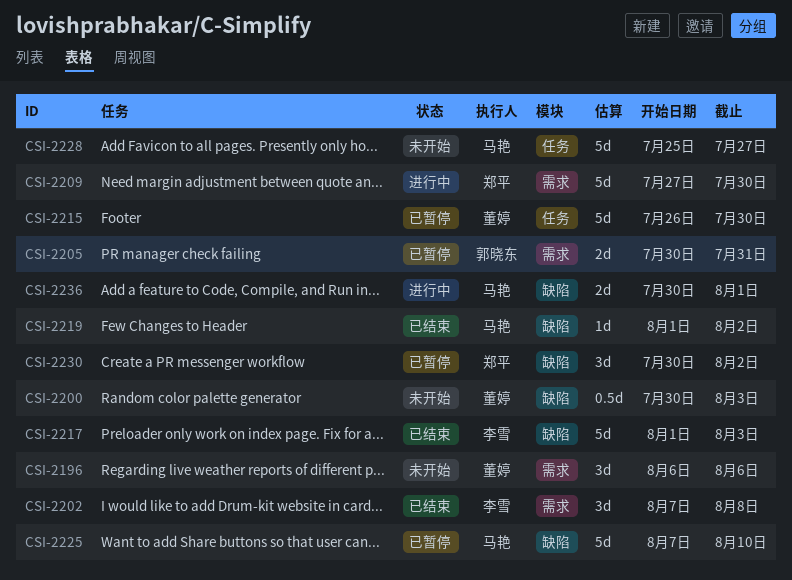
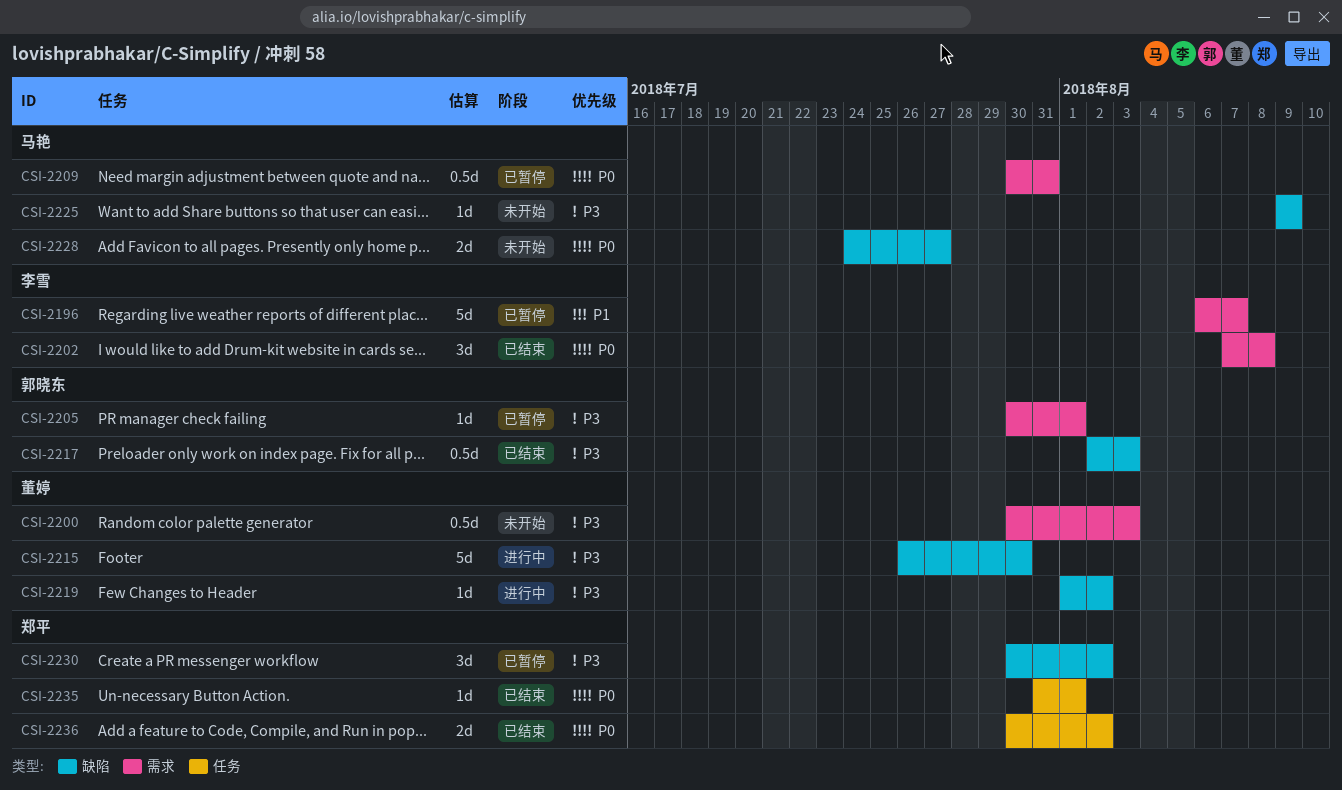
CSI-2196, status: 未开始 -> 已暂停
CSI-2196, owner: 董婷 -> 李雪
CSI-2196, estimate: 3d -> 5d
CSI-2196, due: Aug 6 -> Aug 7
CSI-2200, label: 缺陷 -> 需求
CSI-2205, estimate: 2d -> 1d
CSI-2205, due: Jul 31 -> Aug 1
CSI-2209, status: 进行中 -> 已暂停
CSI-2209, owner: 郑平 -> 马艳
CSI-2209, estimate: 5d -> 0.5d
CSI-2209, start: Jul 27 -> Jul 30
CSI-2209, due: Jul 30 -> Jul 31
CSI-2215, status: 已暂停 -> 进行中
CSI-2215, label: 任务 -> 缺陷
CSI-2217, owner: 李雪 -> 郭晓东
CSI-2217, estimate: 5d -> 0.5d
CSI-2217, start: Aug 1 -> Aug 2
CSI-2219, status: 已结束 -> 进行中
CSI-2219, owner: 马艳 -> 董婷
CSI-2225, status: 已暂停 -> 未开始
CSI-2225, estimate: 5d -> 1d
CSI-2225, start: Aug 7 -> Aug 9
CSI-2225, due: Aug 10 -> Aug 9
CSI-2228, label: 任务 -> 缺陷
CSI-2228, estimate: 5d -> 2d
CSI-2228, start: Jul 25 -> Jul 24
CSI-2235: none -> present
CSI-2236, status: 进行中 -> 已结束
CSI-2236, owner: 马艳 -> 郑平
CSI-2236, label: 缺陷 -> 任务
CSI-2236, due: Aug 1 -> Aug 2

